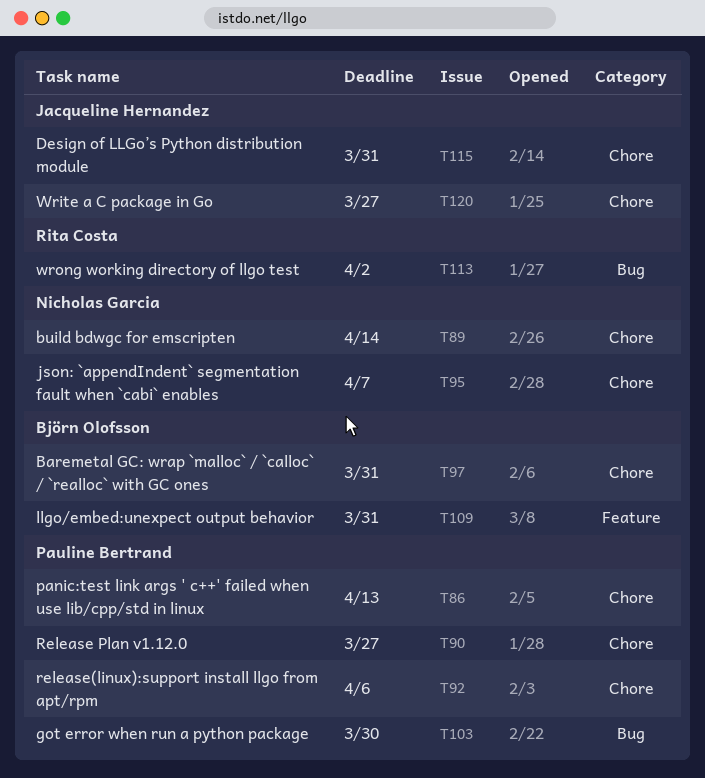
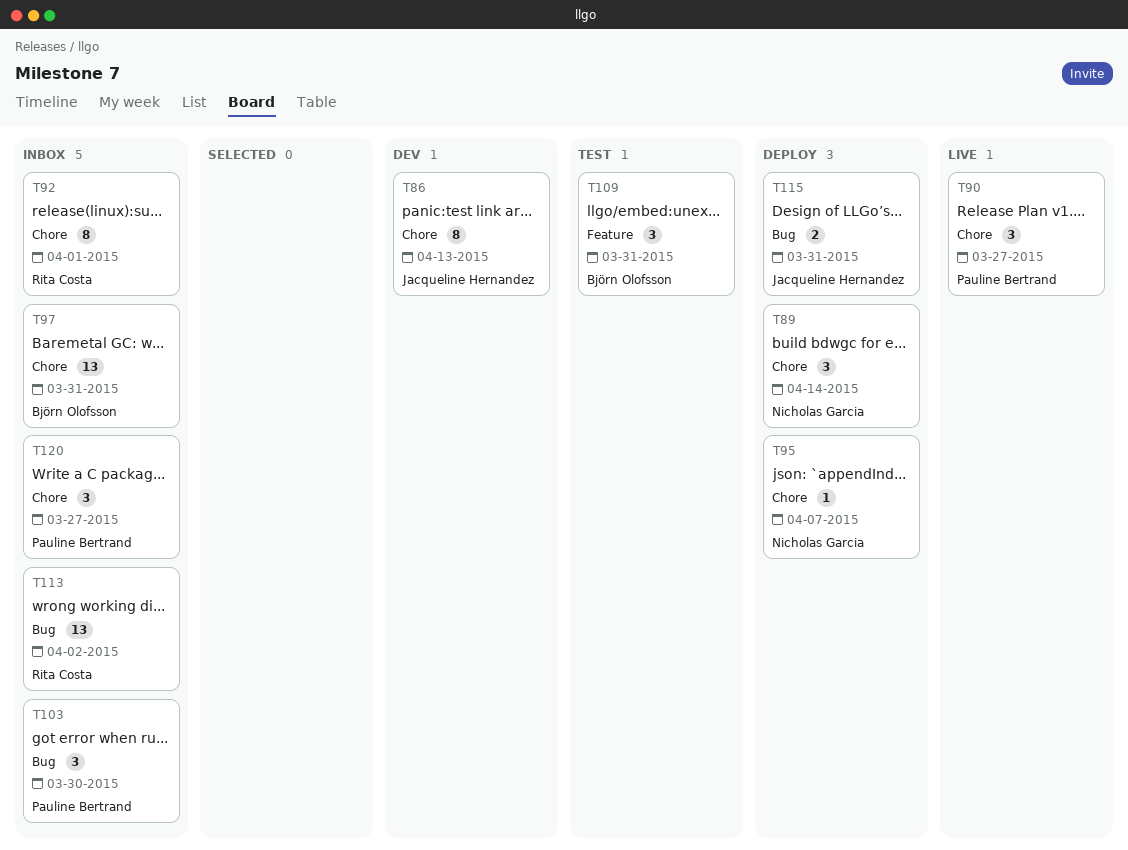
T86, owner: Pauline Bertrand -> Jacqueline Hernandez
T92, owner: Pauline Bertrand -> Rita Costa
T92, due: Apr 6 -> Apr 1
T115, label: Chore -> Bug
T120, owner: Jacqueline Hernandez -> Pauline Bertrand

